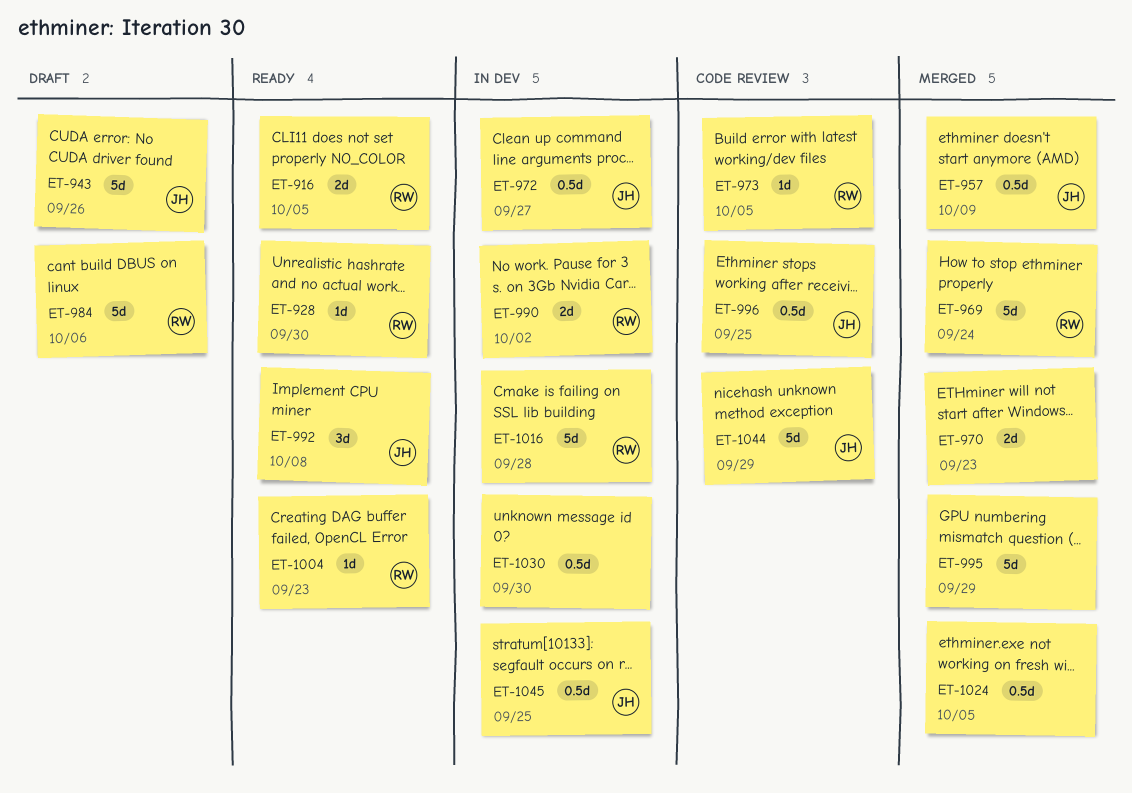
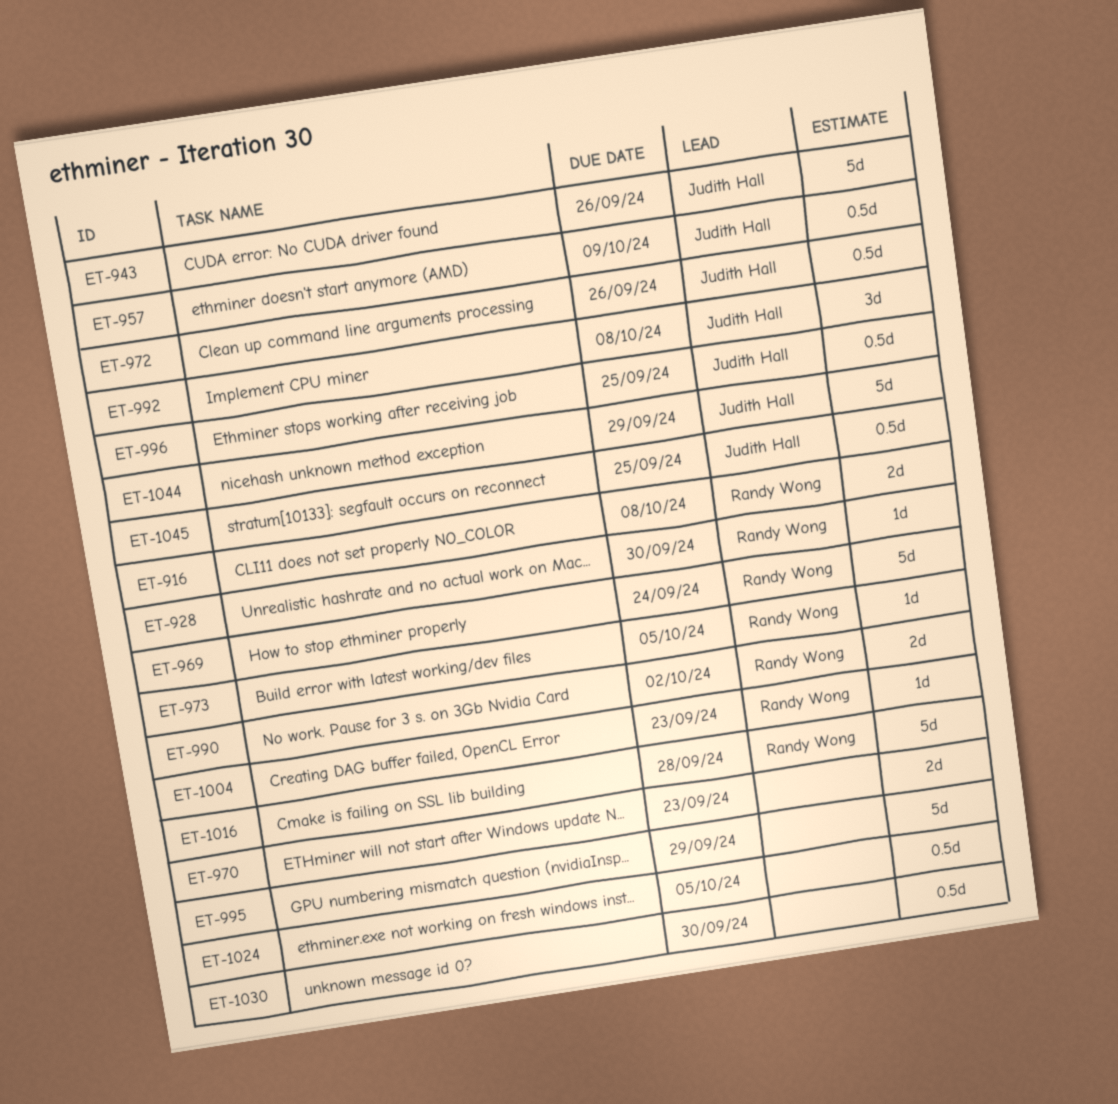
ET-916, due: Oct 5 -> Oct 8
ET-972, due: Sep 27 -> Sep 26
ET-984: present -> none

